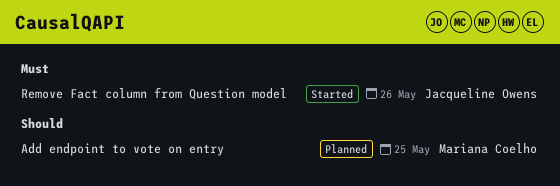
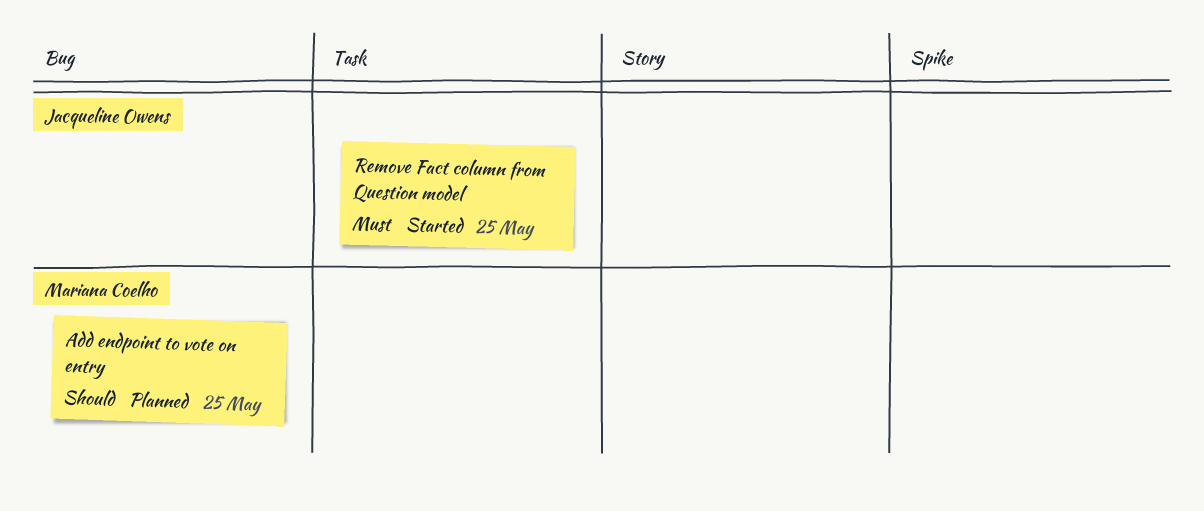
Remove Fact column from Question model, due: May 26 -> May 25

